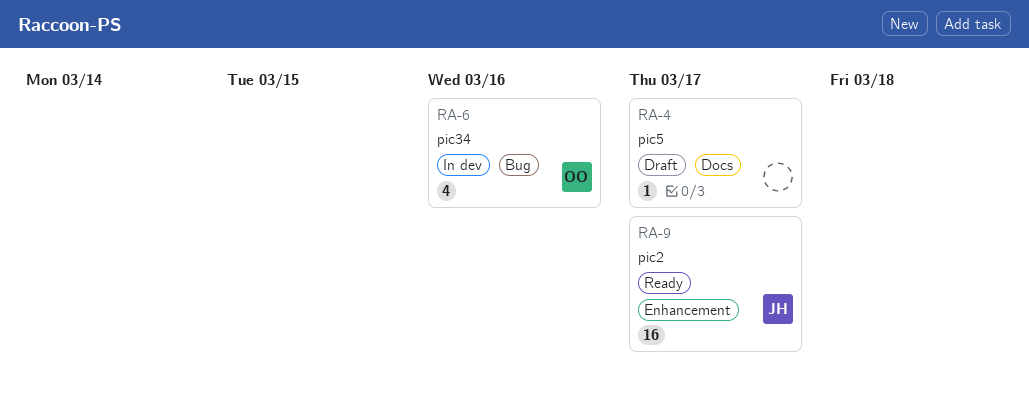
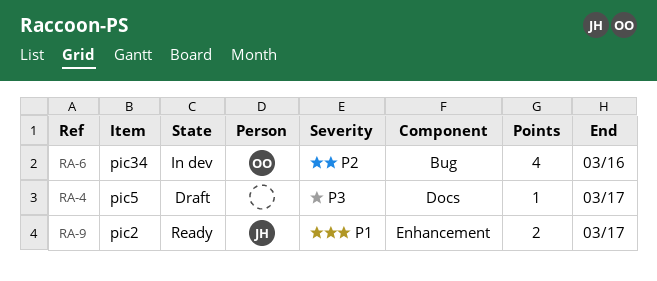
RA-9, estimate: 16 -> 2

